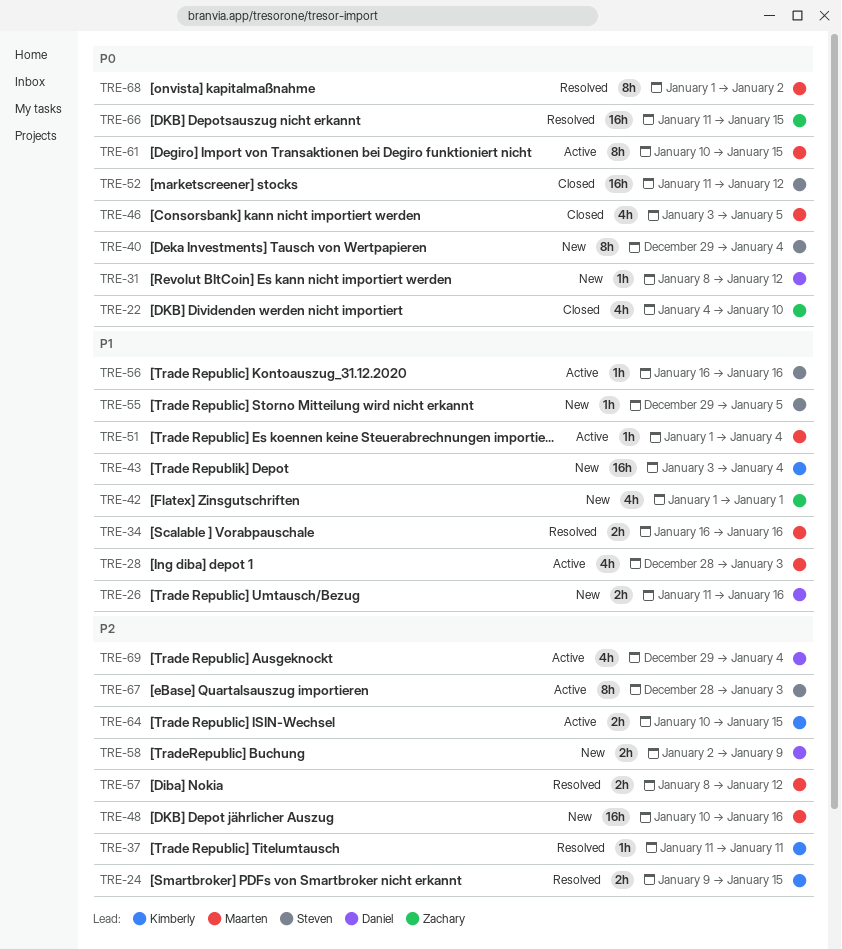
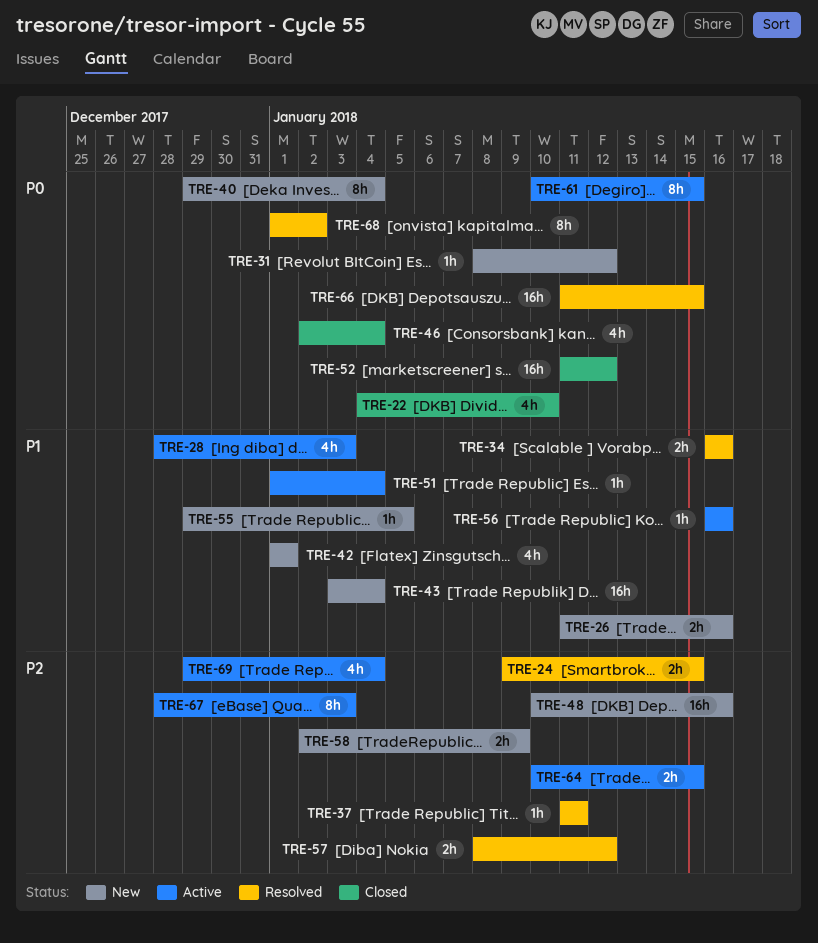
TRE-46, start: Jan 3 -> Jan 2
TRE-46, due: Jan 5 -> Jan 4

